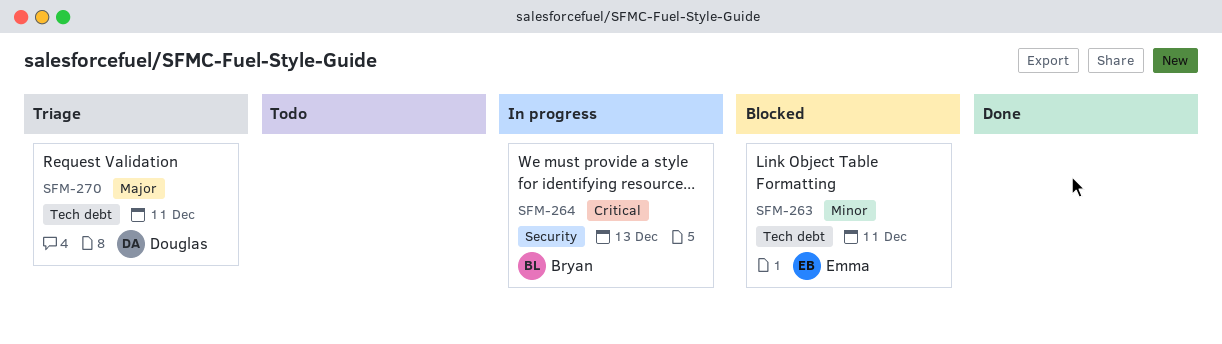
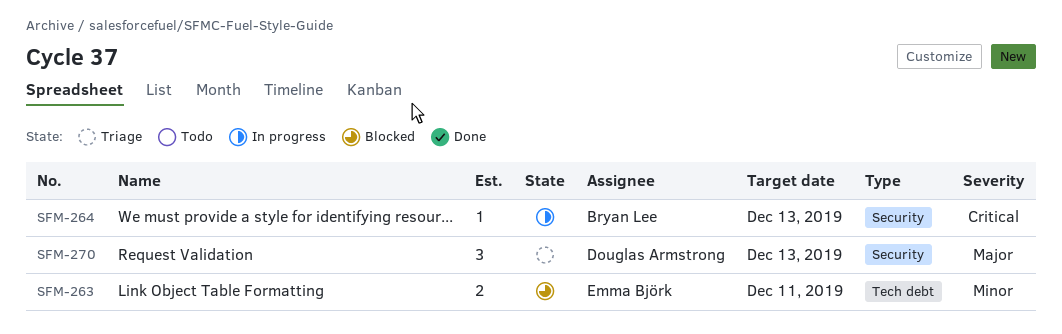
SFM-270, label: Tech debt -> Security
SFM-270, due: Dec 11 -> Dec 13

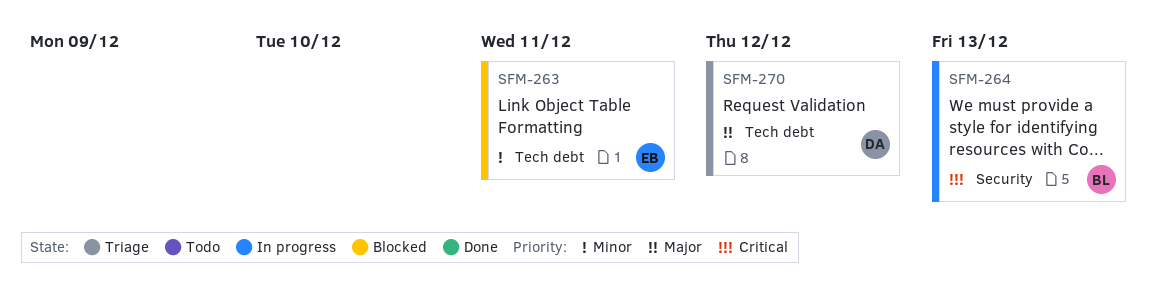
SFM-270, label: Security -> Tech debt
SFM-270, due: Dec 13 -> Dec 12

